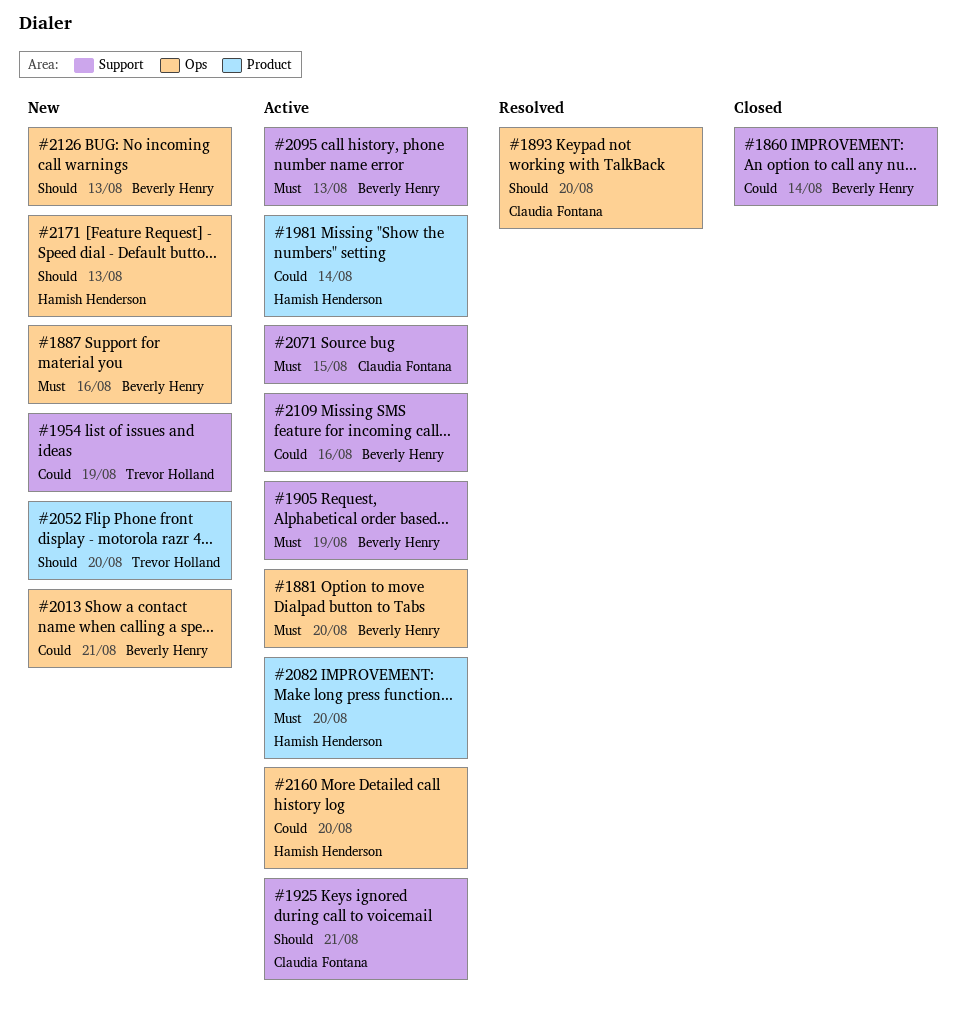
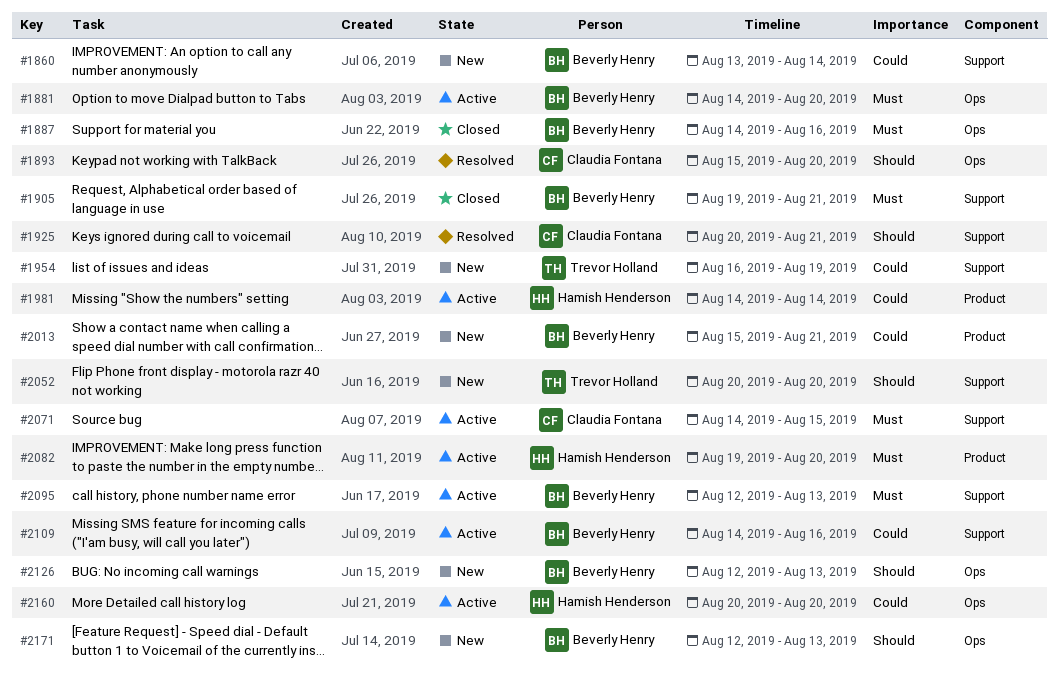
#1860, status: Closed -> New
#1887, status: New -> Closed
#1905, status: Active -> Closed
#1905, due: Aug 19 -> Aug 21
#1925, status: Active -> Resolved
#2013, label: Ops -> Product
#2052, label: Product -> Support
#2171, owner: Hamish Henderson -> Beverly Henry

